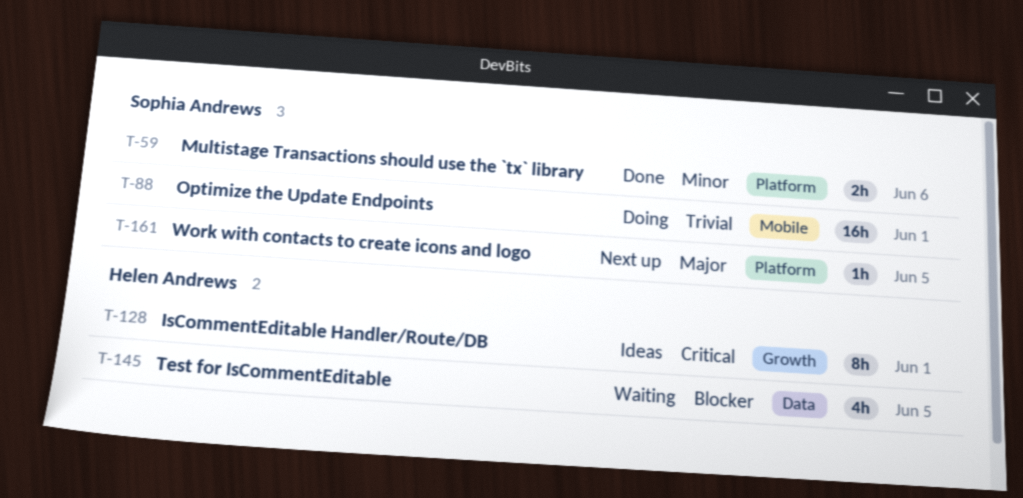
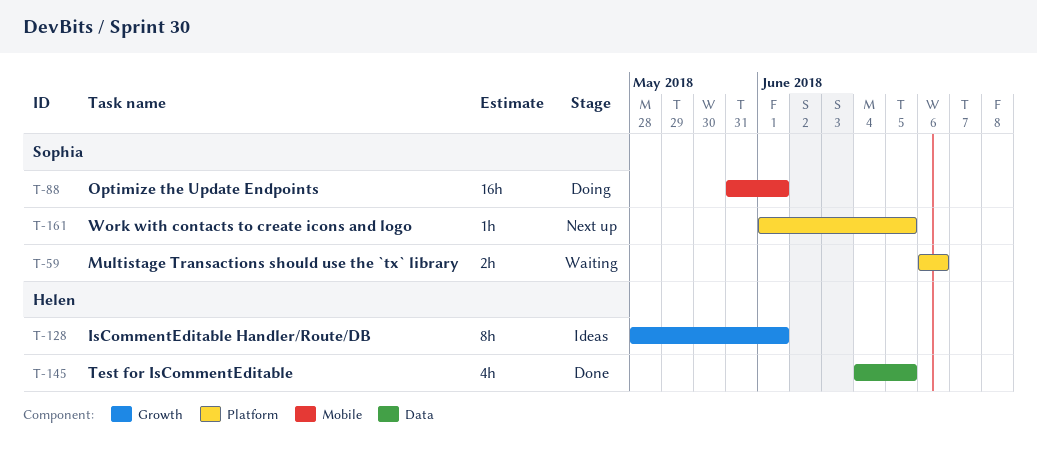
T-59, status: Done -> Waiting
T-145, status: Waiting -> Done

